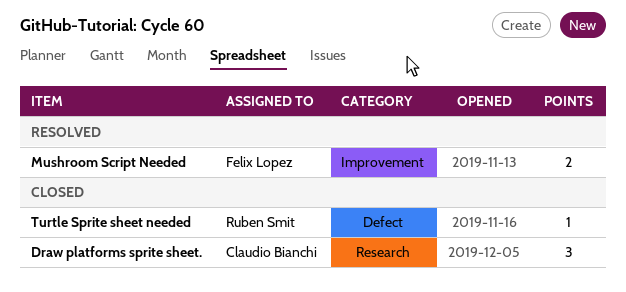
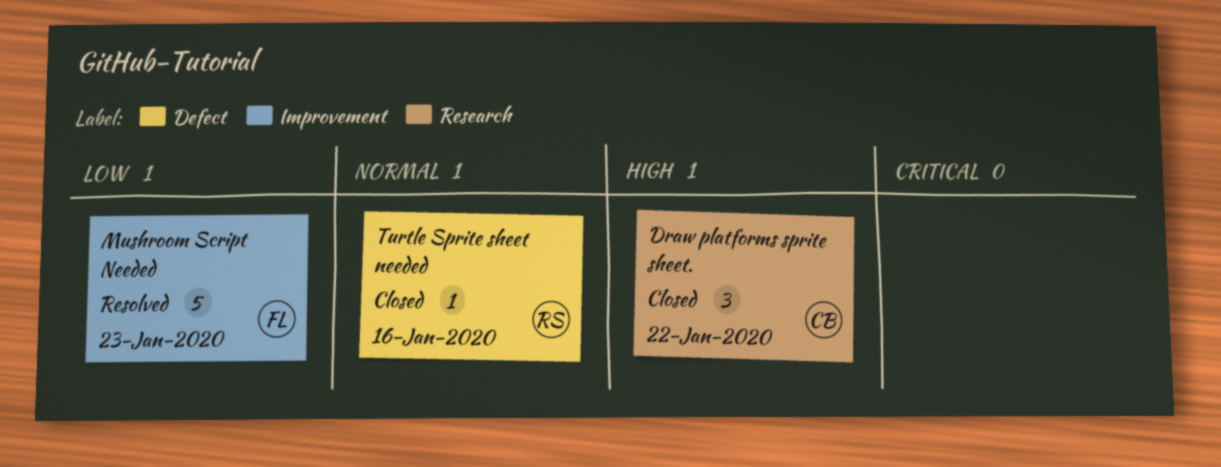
Mushroom Script Needed, estimate: 2 -> 5

